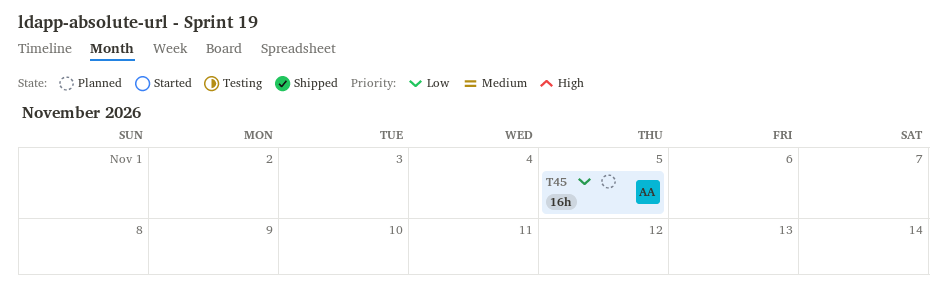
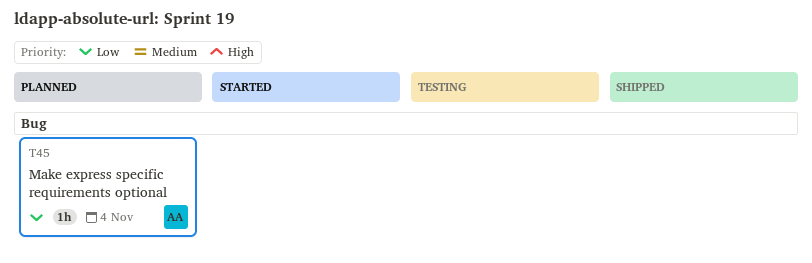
T45, estimate: 16h -> 1h
T45, due: Nov 5 -> Nov 4

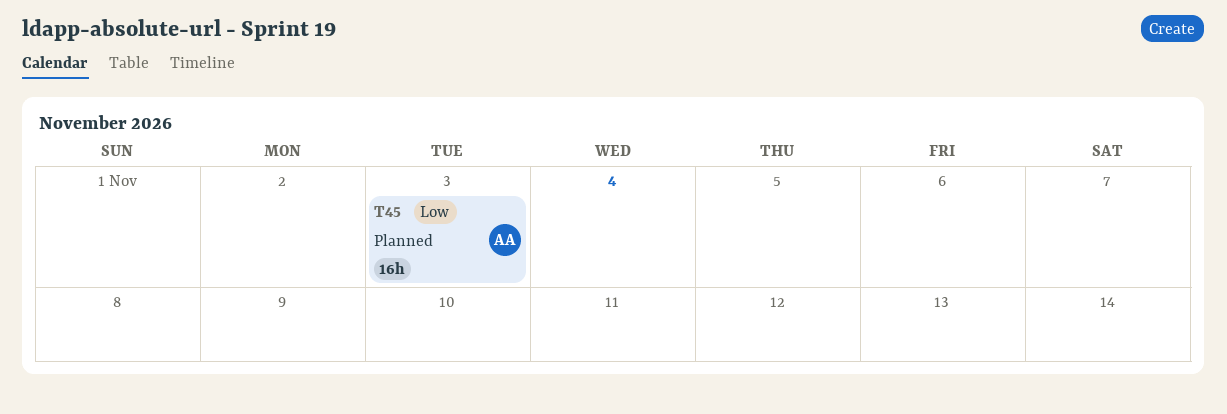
T45, estimate: 1h -> 16h
T45, due: Nov 4 -> Nov 3

